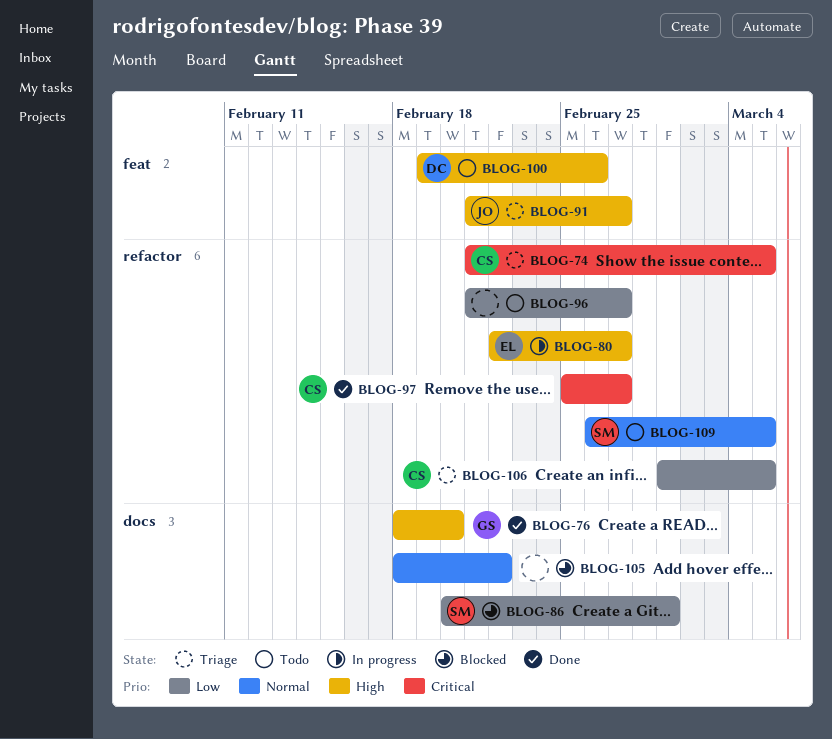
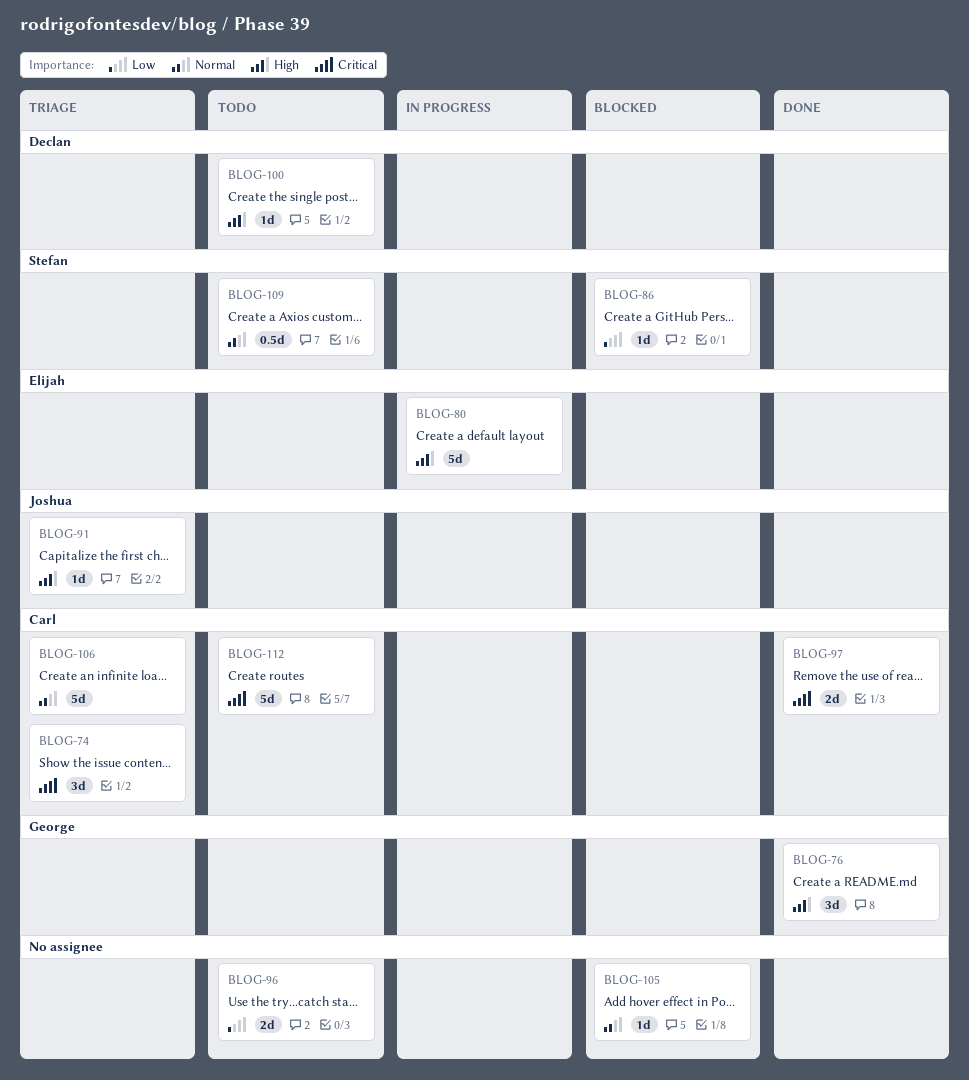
BLOG-106, priority: Low -> Normal
BLOG-112: none -> present

